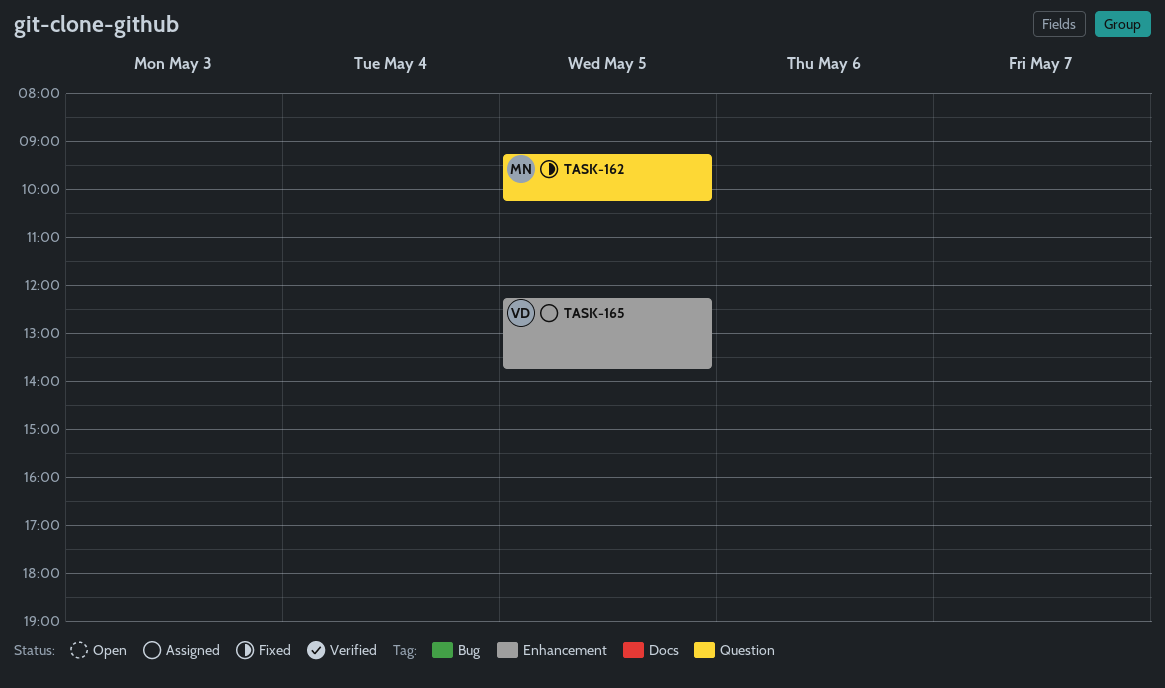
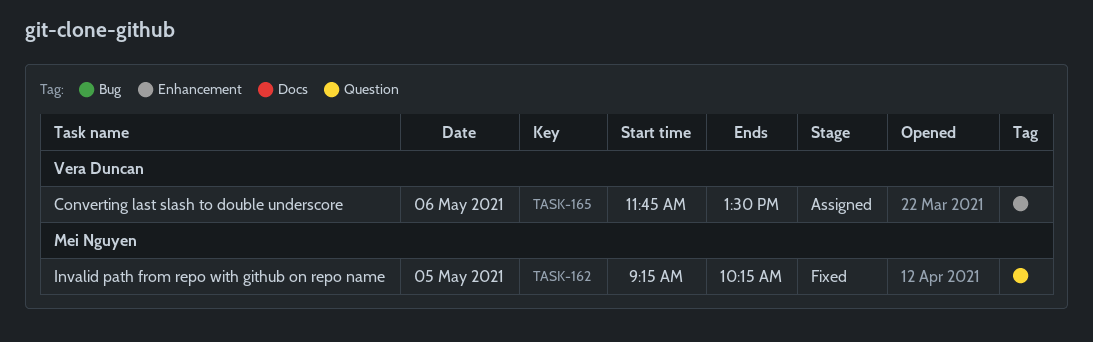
TASK-165, day: May 5 -> May 6
TASK-165, begins: 12:15 -> 11:45
TASK-165, ends: 13:45 -> 13:30

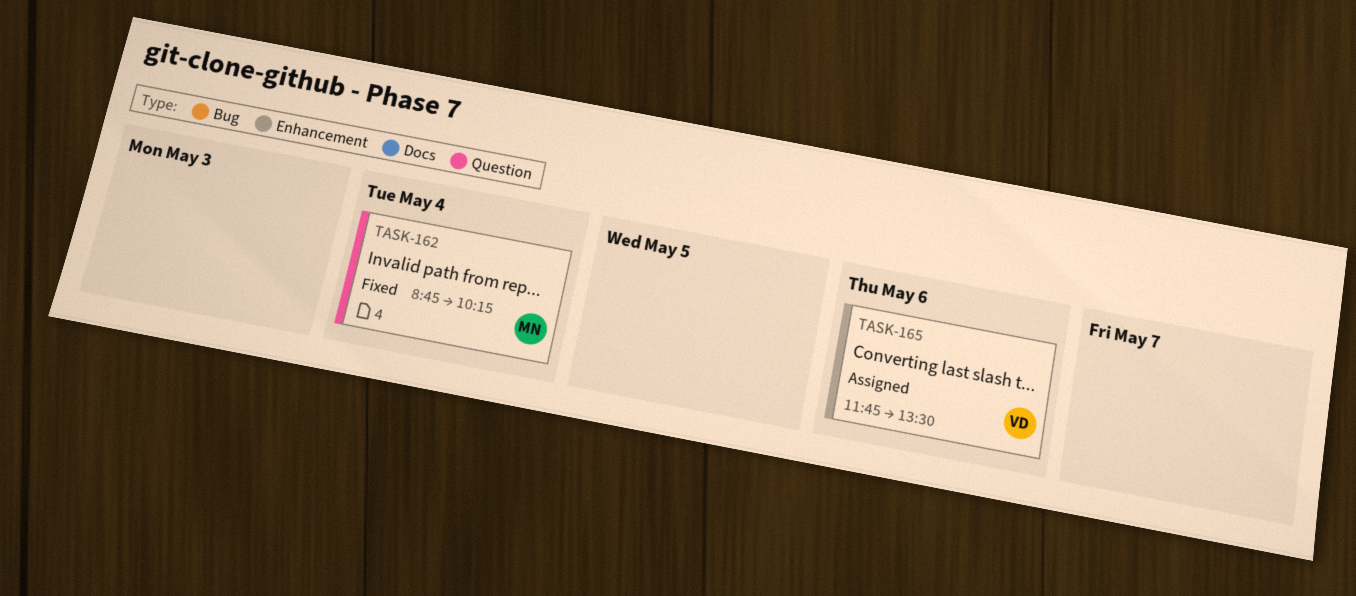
TASK-162, day: May 5 -> May 4
TASK-162, begins: 09:15 -> 08:45

